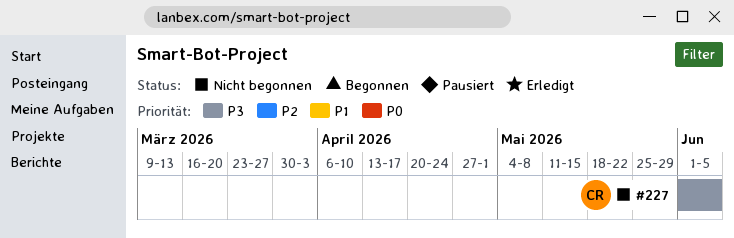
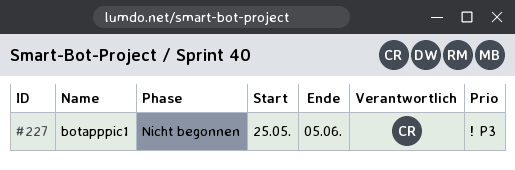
#227, start: Jun 1 -> May 25

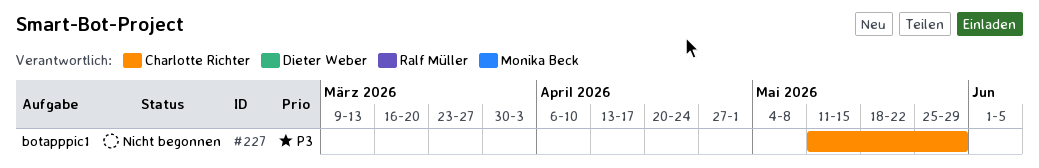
#227, start: May 25 -> May 11
#227, due: Jun 5 -> May 29

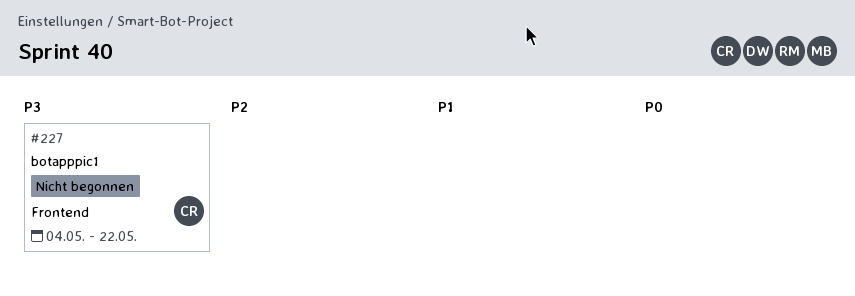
#227, start: May 11 -> May 4
#227, due: May 29 -> May 22

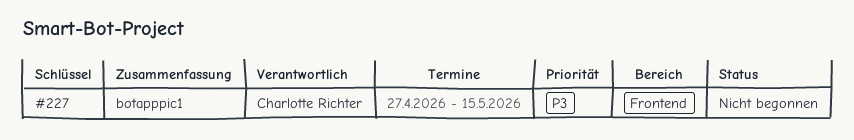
#227, start: May 4 -> Apr 27
#227, due: May 22 -> May 15

